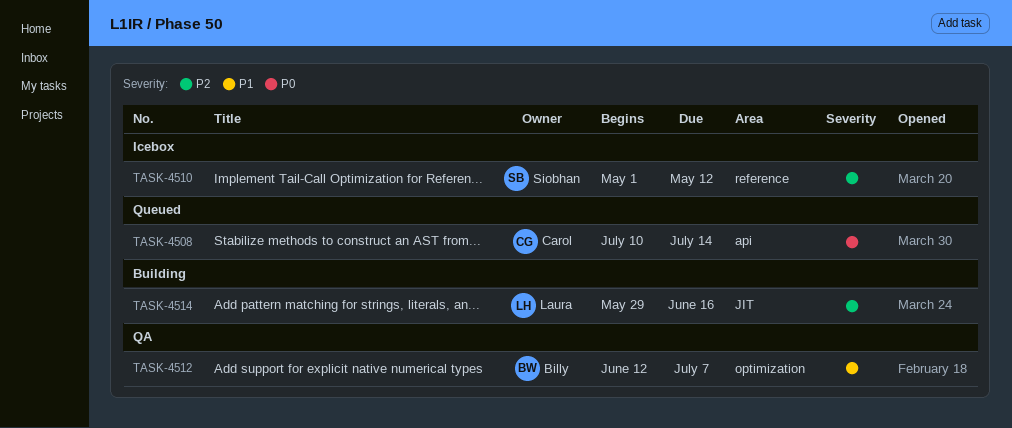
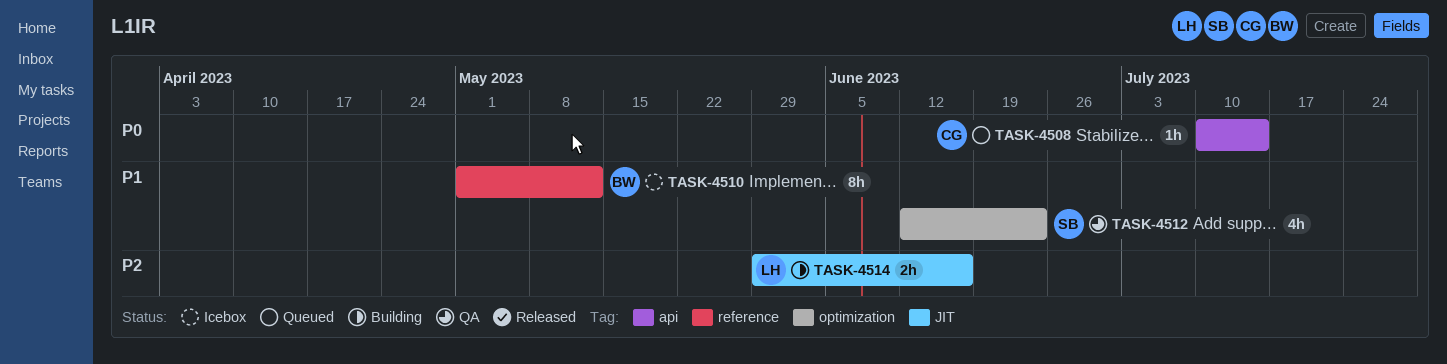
TASK-4510, owner: Siobhan -> Billy
TASK-4510, priority: P2 -> P1
TASK-4512, owner: Billy -> Siobhan
TASK-4512, due: Jul 7 -> Jun 23

